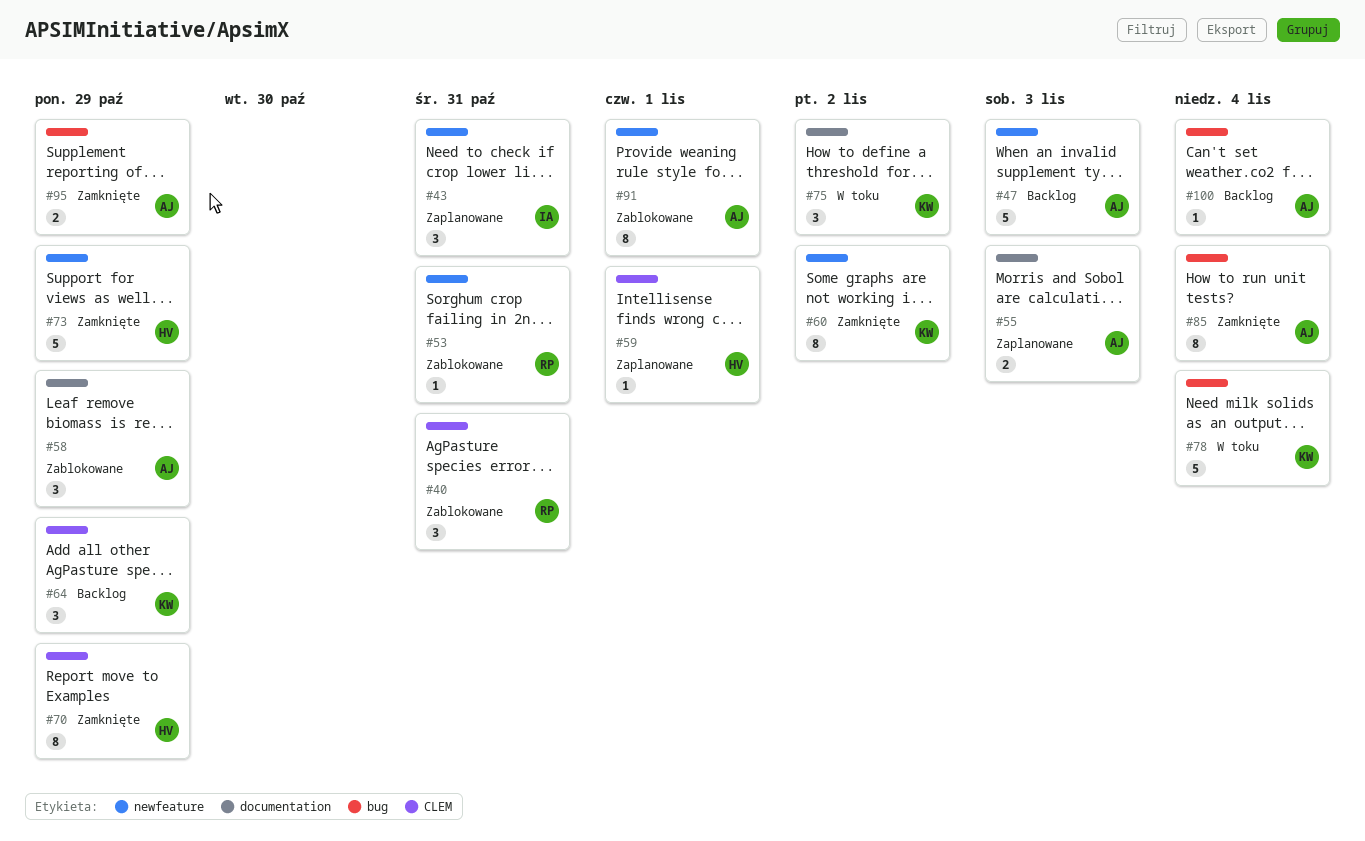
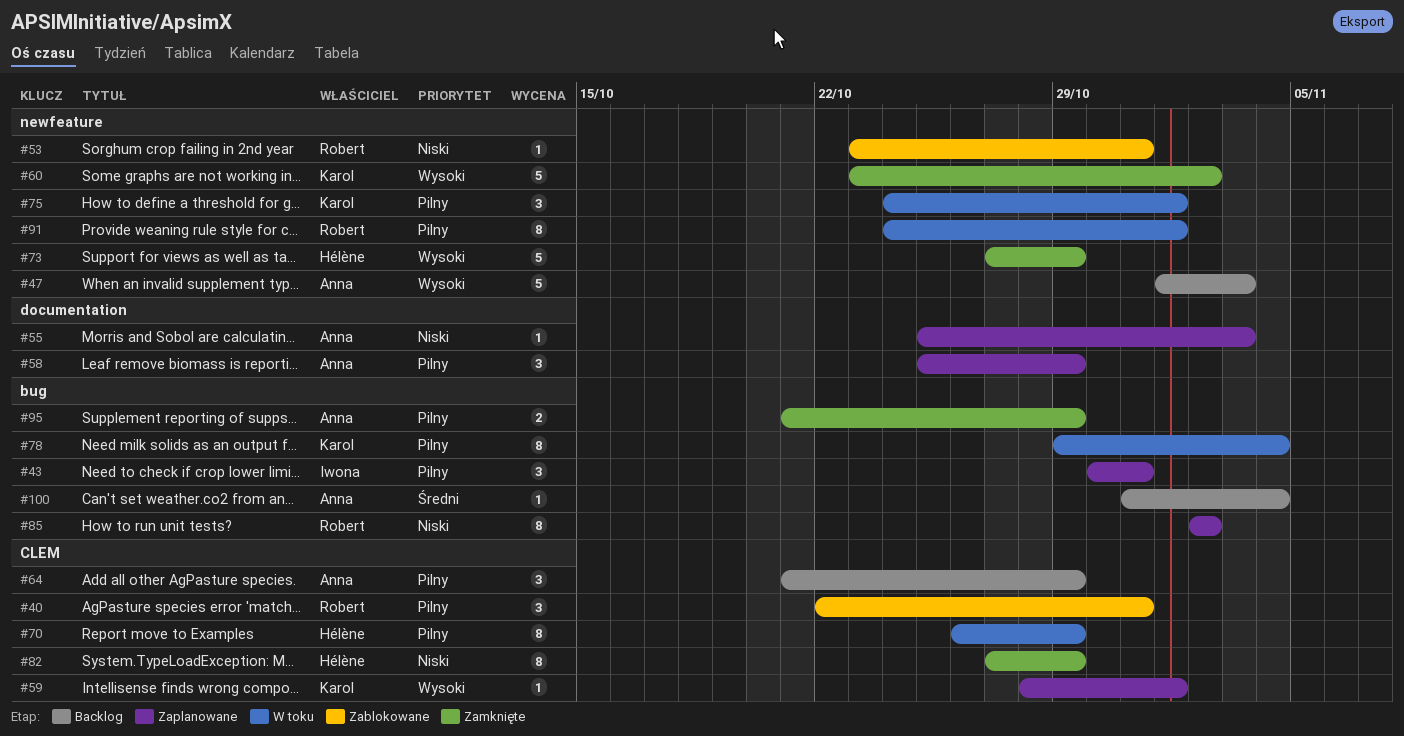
#43, label: newfeature -> bug
#55, estimate: 2 -> 1
#58, status: Zablokowane -> Zaplanowane
#59, owner: Hélène -> Karol
#60, estimate: 8 -> 5
#64, owner: Karol -> Anna
#70, status: Zamknięte -> W toku
#75, label: documentation -> newfeature
#75, due: Nov 2 -> Nov 1
#78, estimate: 5 -> 8
#82: none -> present
#85, status: Zamknięte -> Zaplanowane
#85, owner: Anna -> Robert
#85, due: Nov 4 -> Nov 2
#91, status: Zablokowane -> W toku
#91, owner: Anna -> Robert

